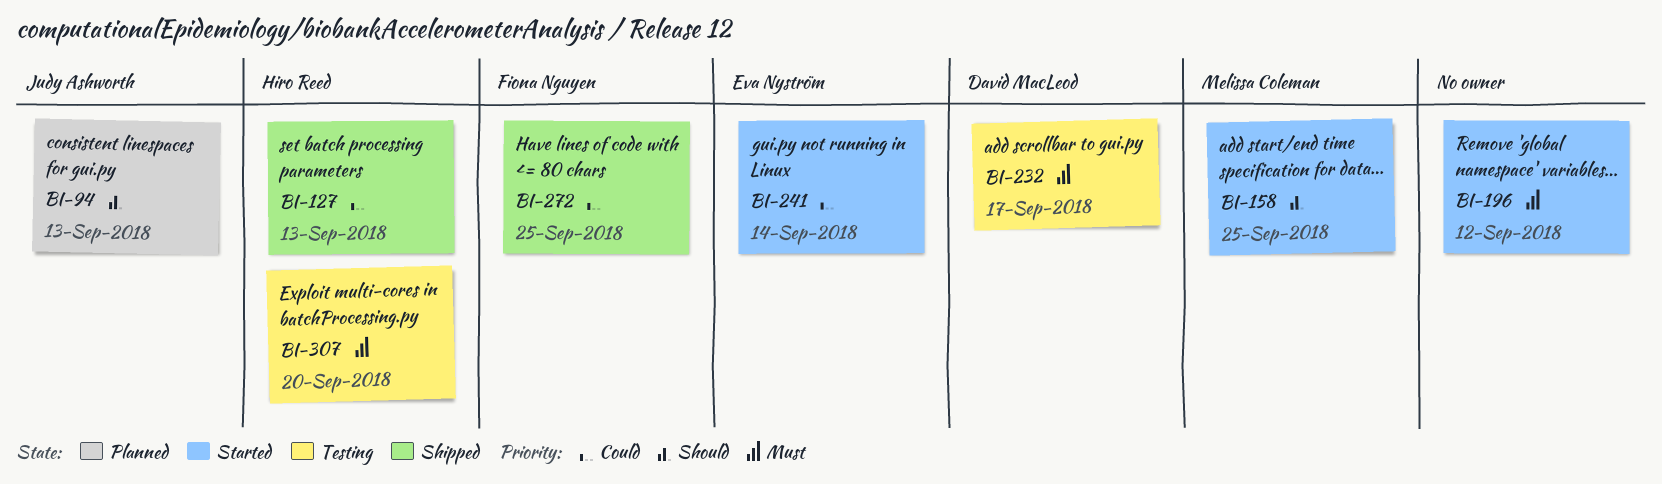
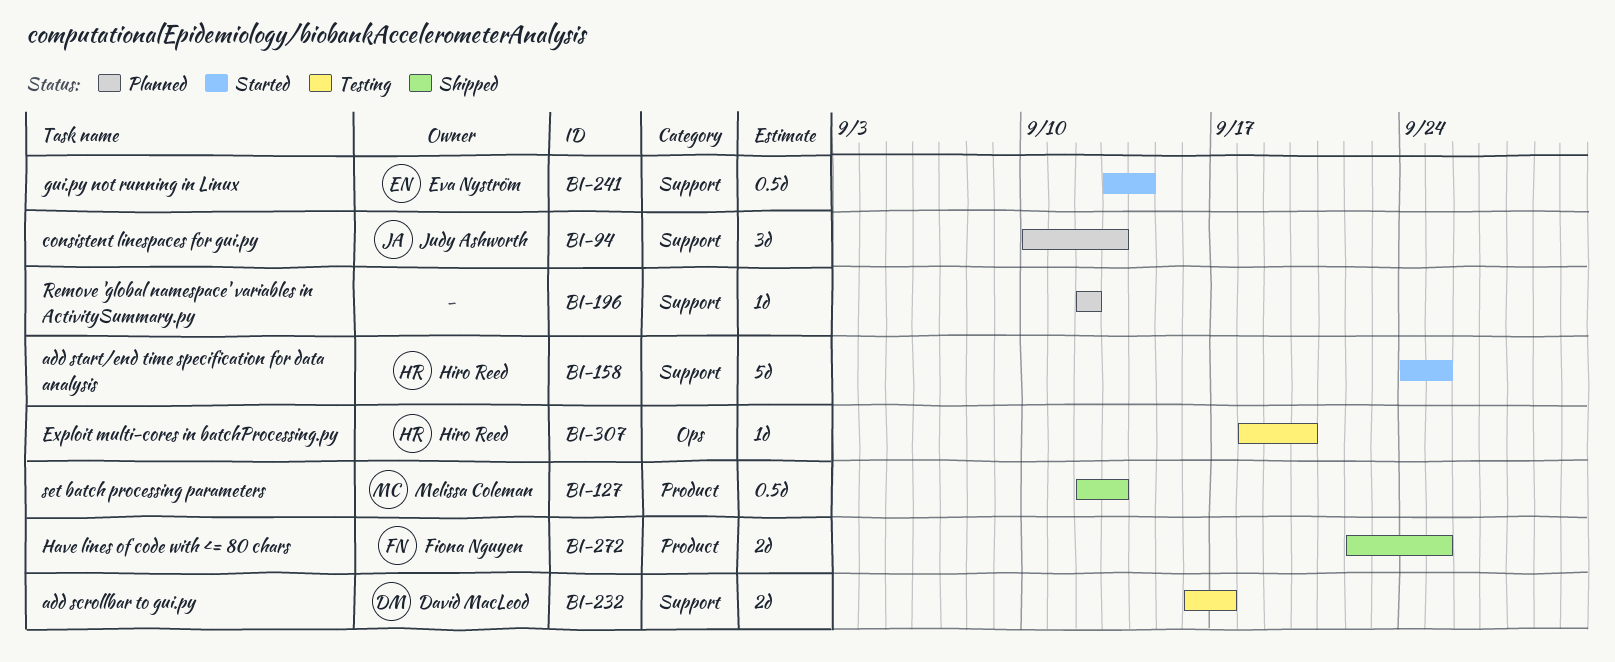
BI-127, owner: Hiro Reed -> Melissa Coleman
BI-158, owner: Melissa Coleman -> Hiro Reed
BI-196, status: Started -> Planned

